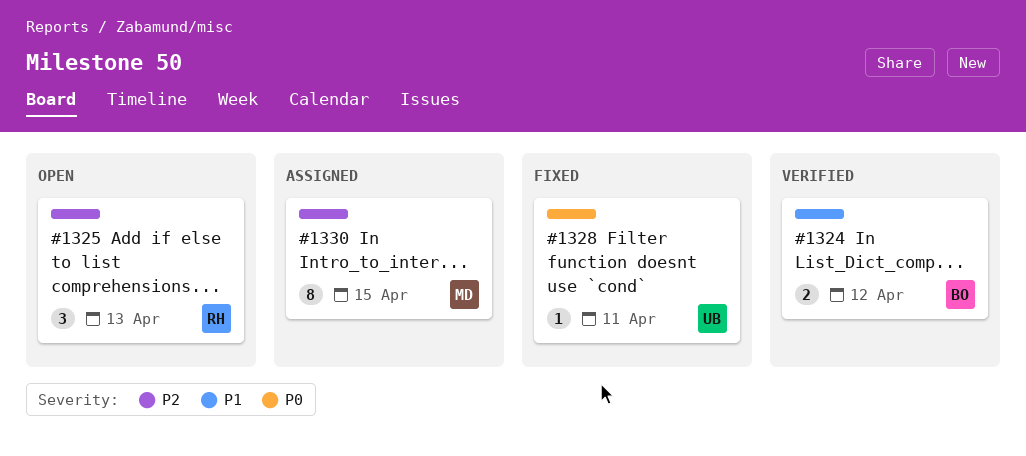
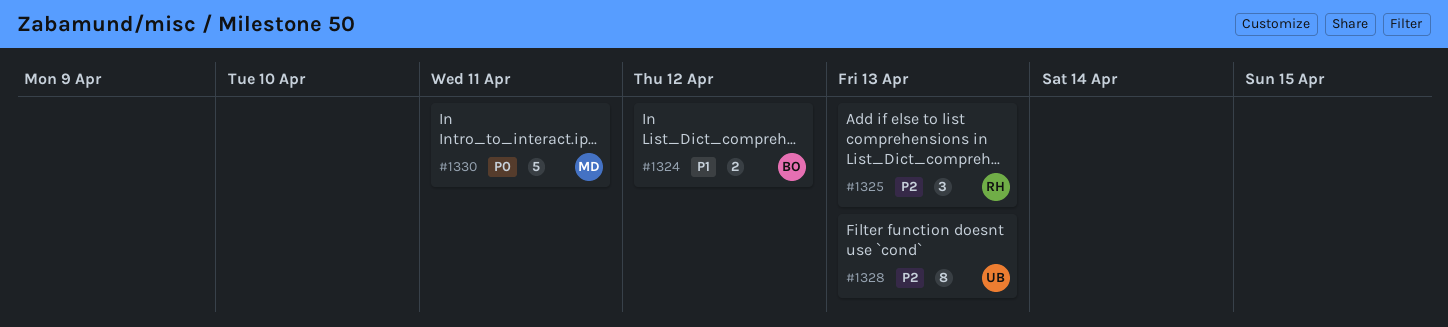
#1328, priority: P0 -> P2
#1328, estimate: 1 -> 8
#1328, due: Apr 11 -> Apr 13
#1330, priority: P2 -> P0
#1330, estimate: 8 -> 5
#1330, due: Apr 15 -> Apr 11

